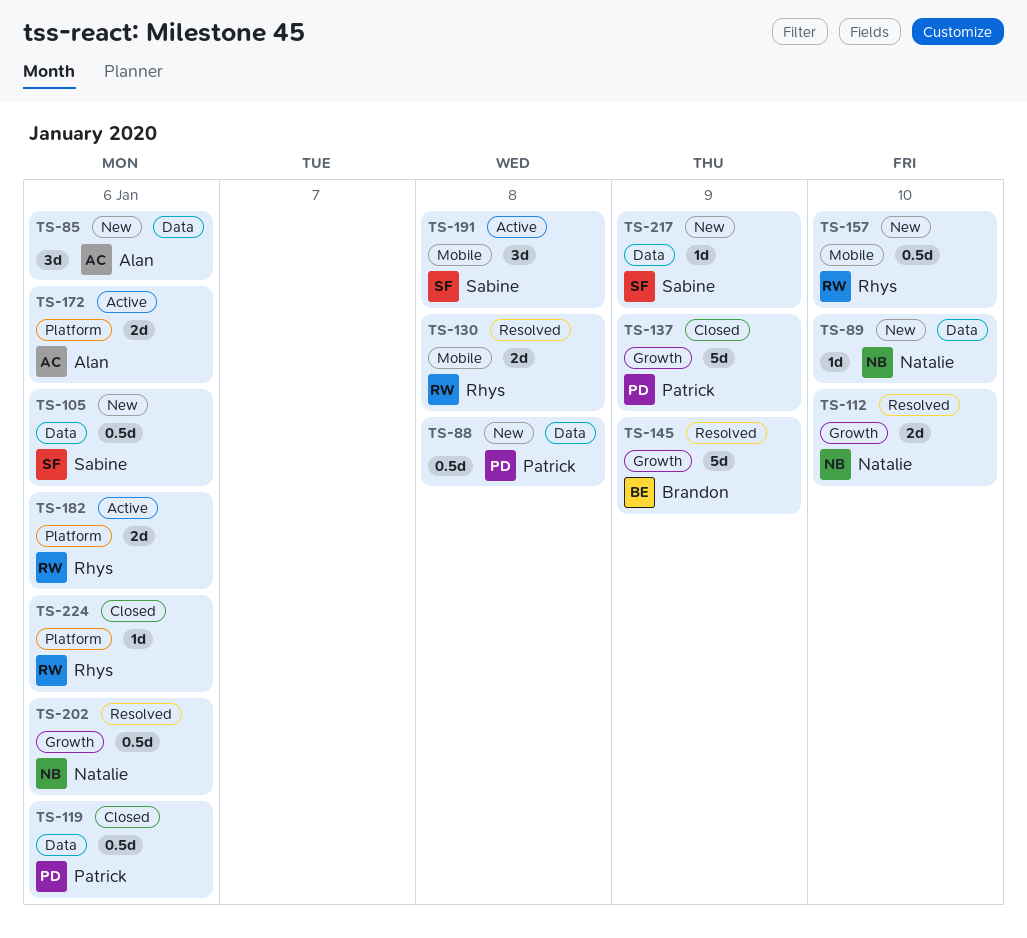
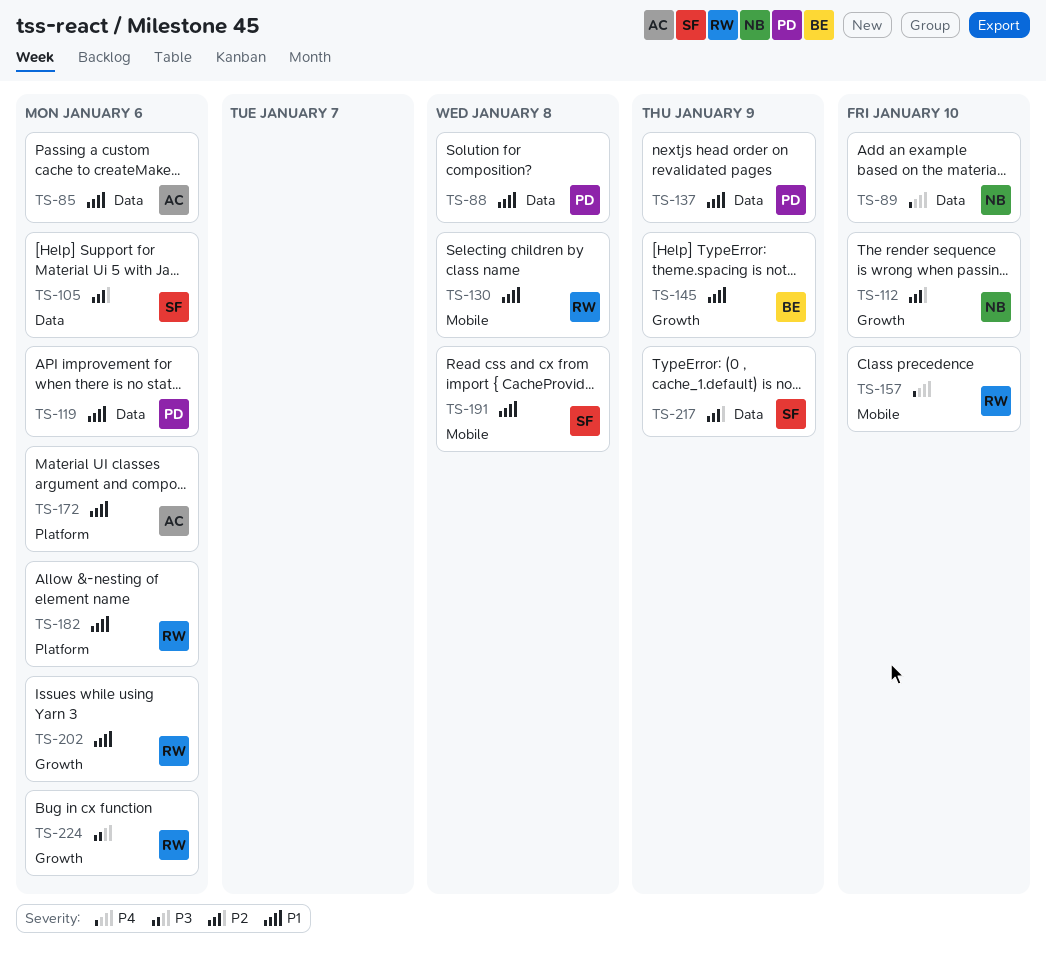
TS-137, label: Growth -> Data
TS-202, owner: Natalie -> Rhys
TS-224, label: Platform -> Growth

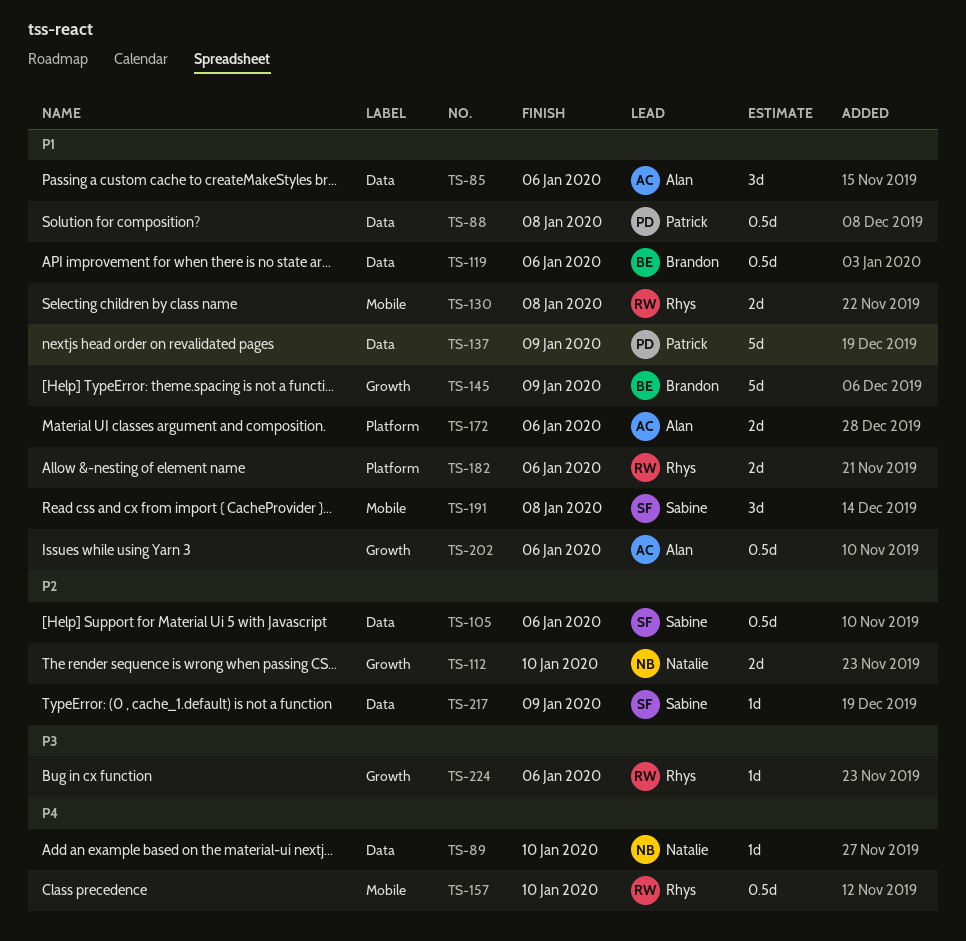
TS-119, owner: Patrick -> Brandon
TS-202, owner: Rhys -> Alan

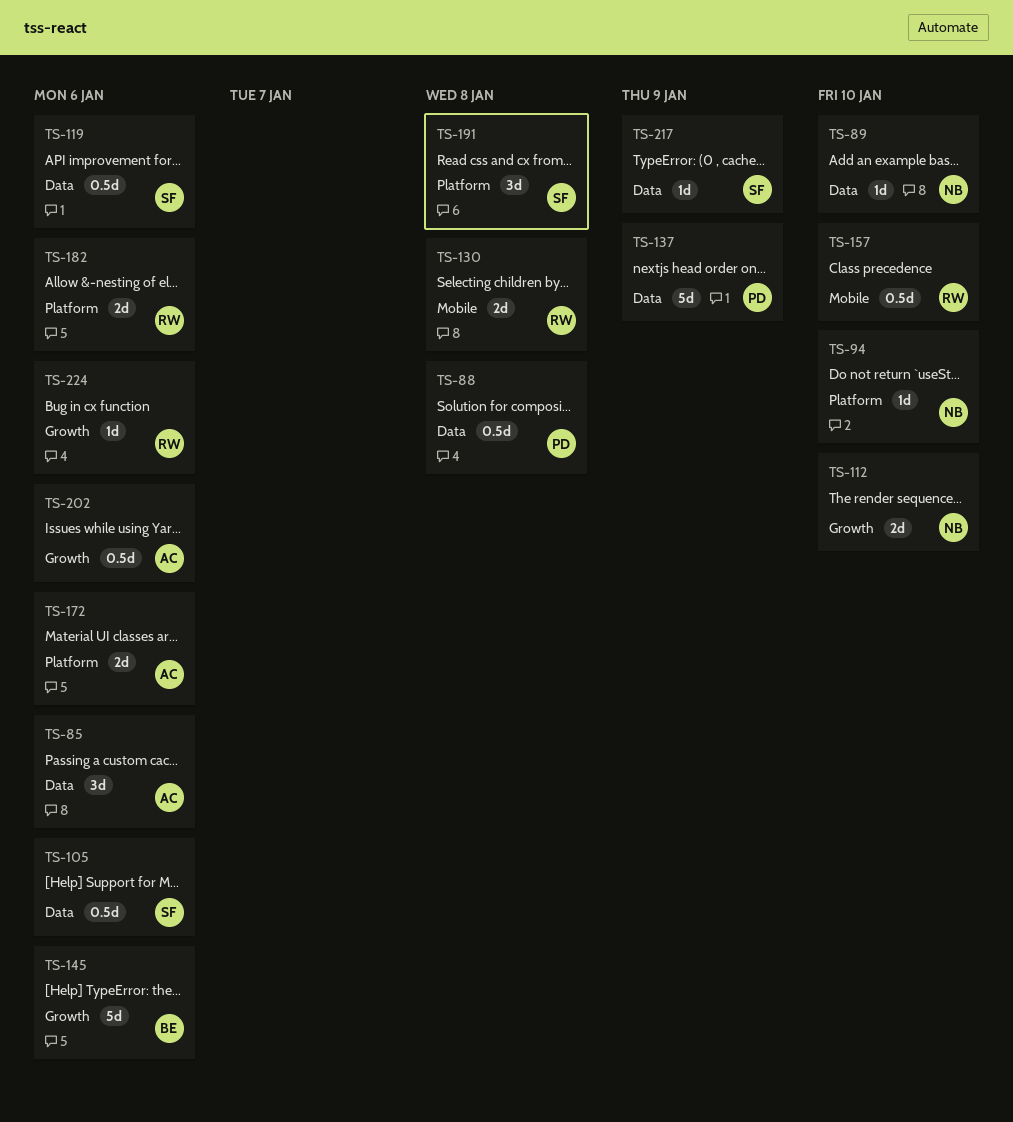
TS-94: none -> present
TS-119, owner: Brandon -> Sabine
TS-145, due: Jan 9 -> Jan 6
TS-191, label: Mobile -> Platform

